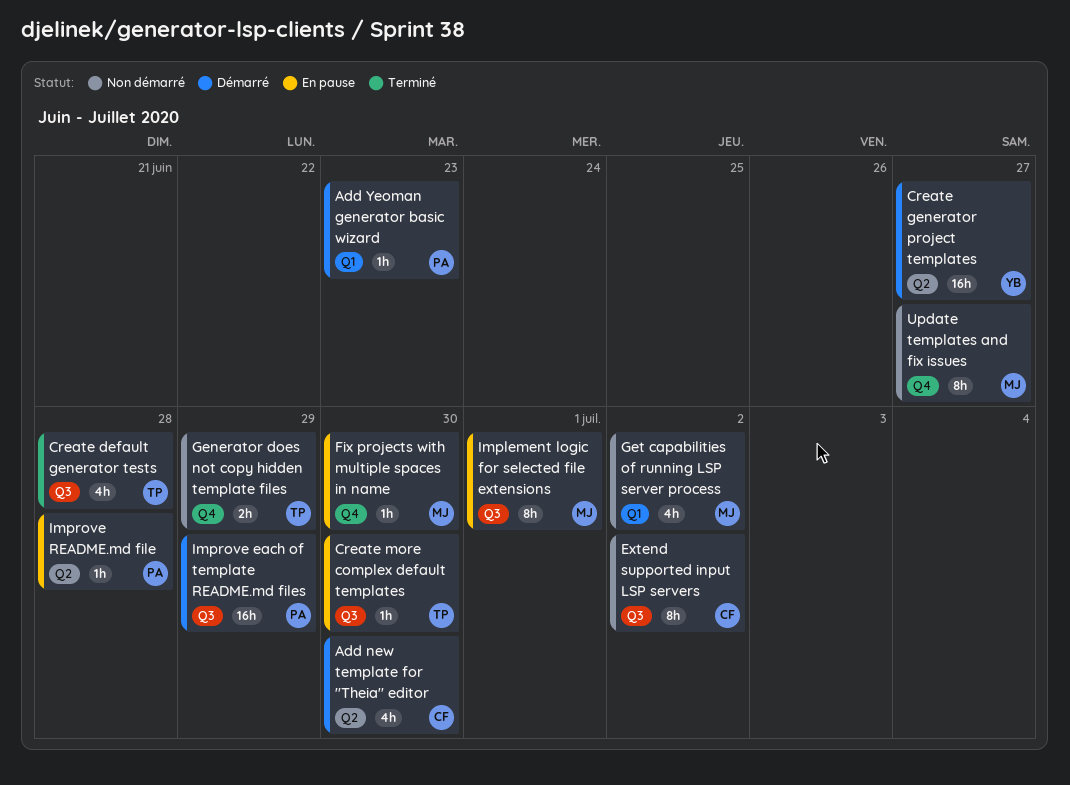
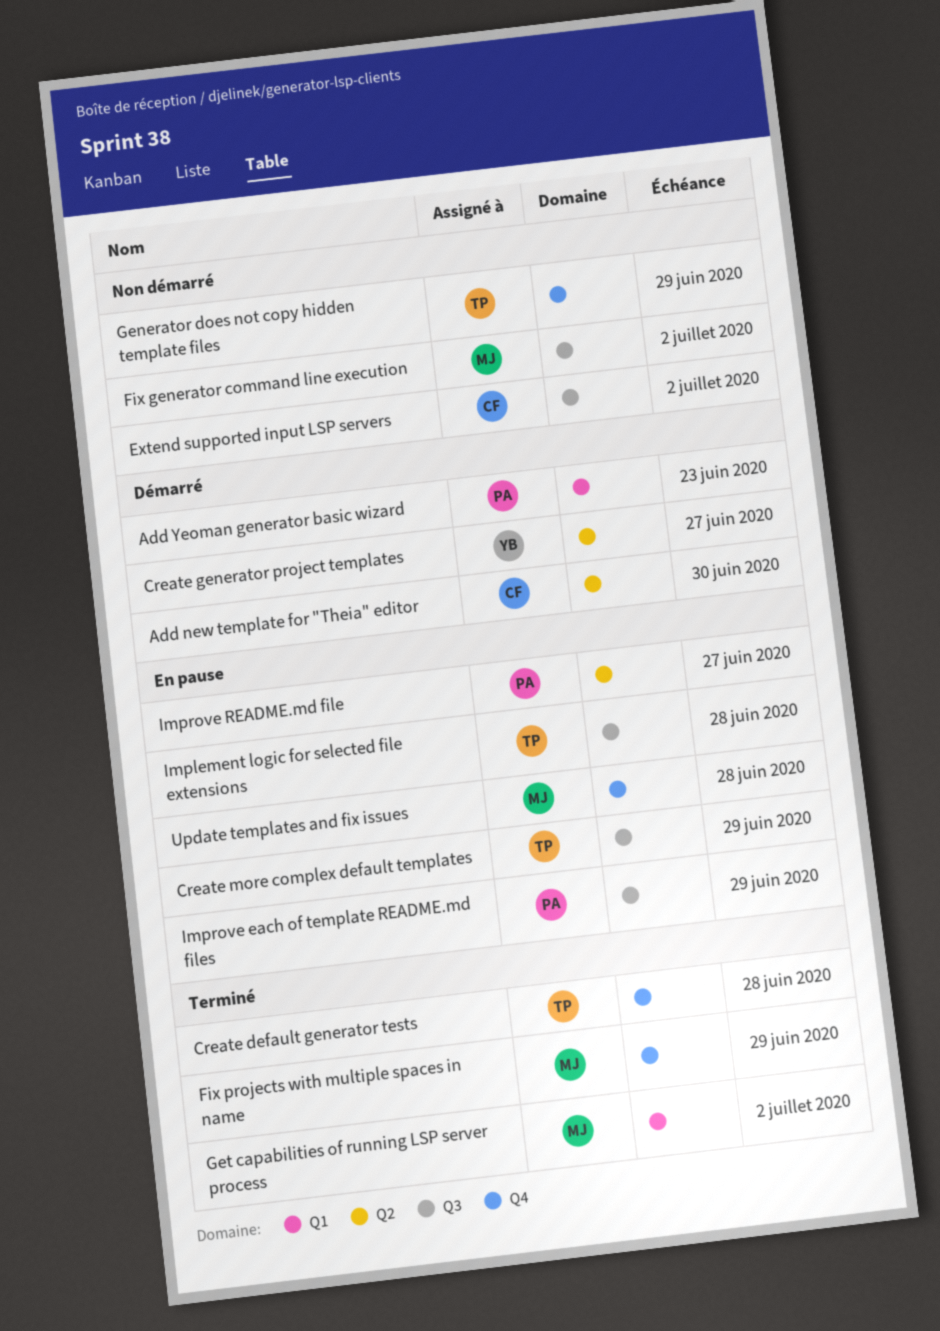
Create default generator tests, label: Q3 -> Q4
Create more complex default templates, due: Jun 30 -> Jun 29
Fix generator command line execution: none -> present
Fix projects with multiple spaces in name, status: En pause -> Terminé
Fix projects with multiple spaces in name, due: Jun 30 -> Jun 29
Get capabilities of running LSP server process, status: Non démarré -> Terminé
Implement logic for selected file extensions, owner: MJ -> TP
Implement logic for selected file extensions, due: Jul 1 -> Jun 28
Improve each of template README.md files, status: Démarré -> En pause
Improve README.md file, due: Jun 28 -> Jun 27
Update templates and fix issues, status: Non démarré -> En pause
Update templates and fix issues, due: Jun 27 -> Jun 28

